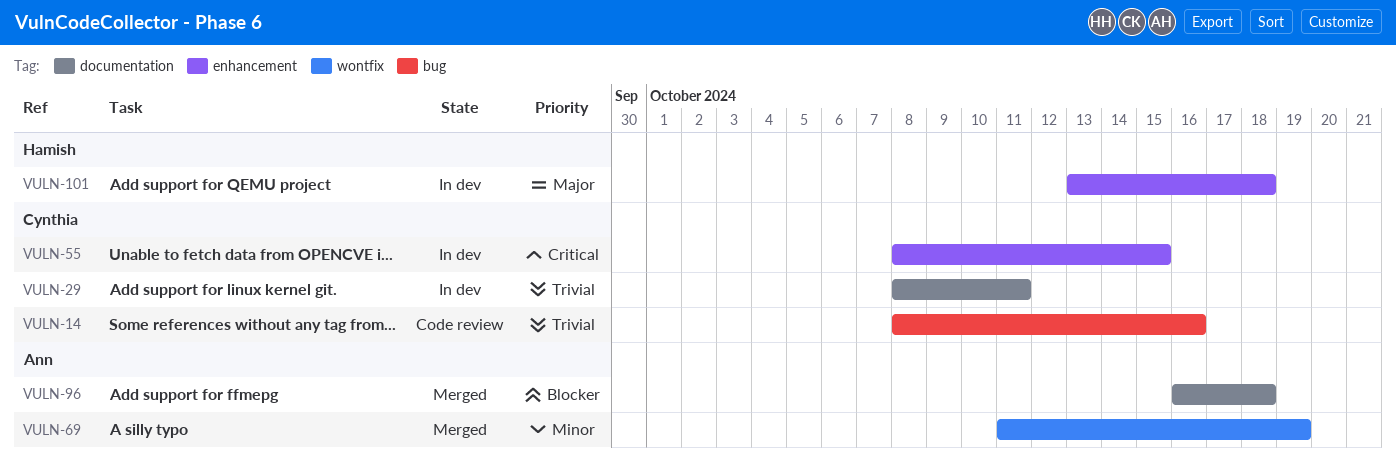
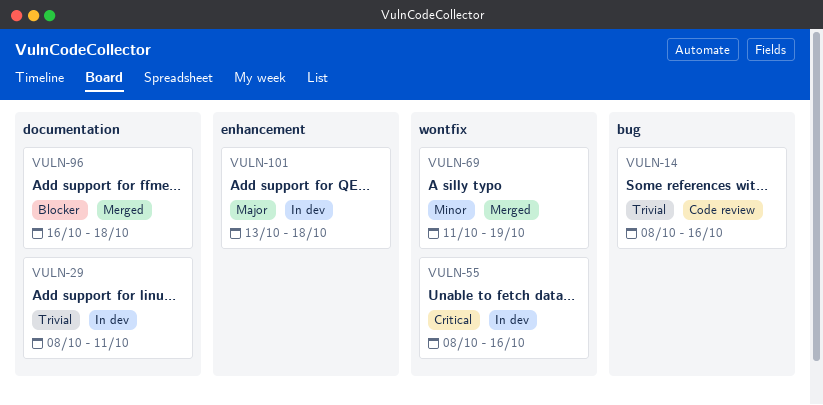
VULN-55, label: enhancement -> wontfix
VULN-55, due: Oct 15 -> Oct 16

